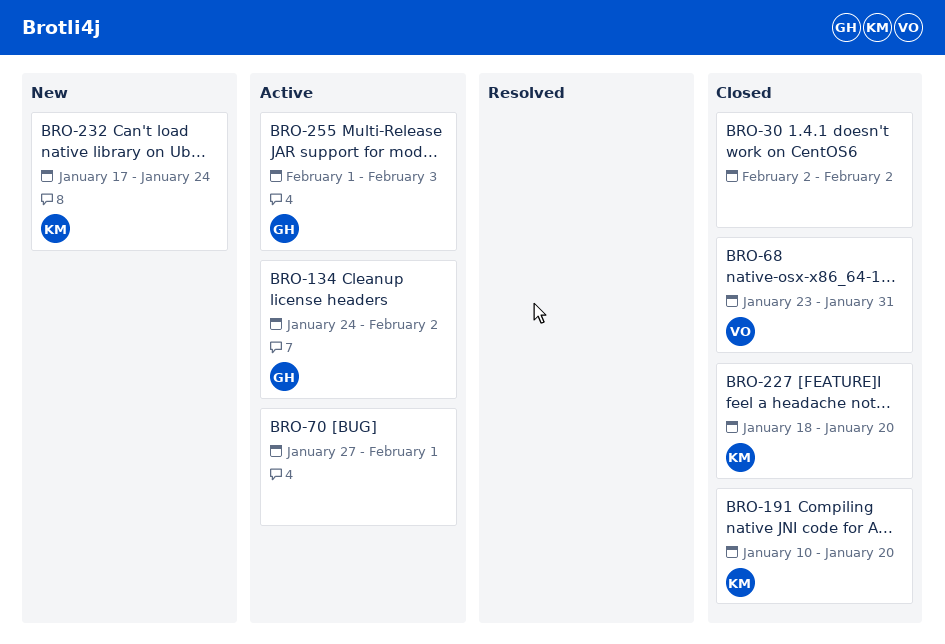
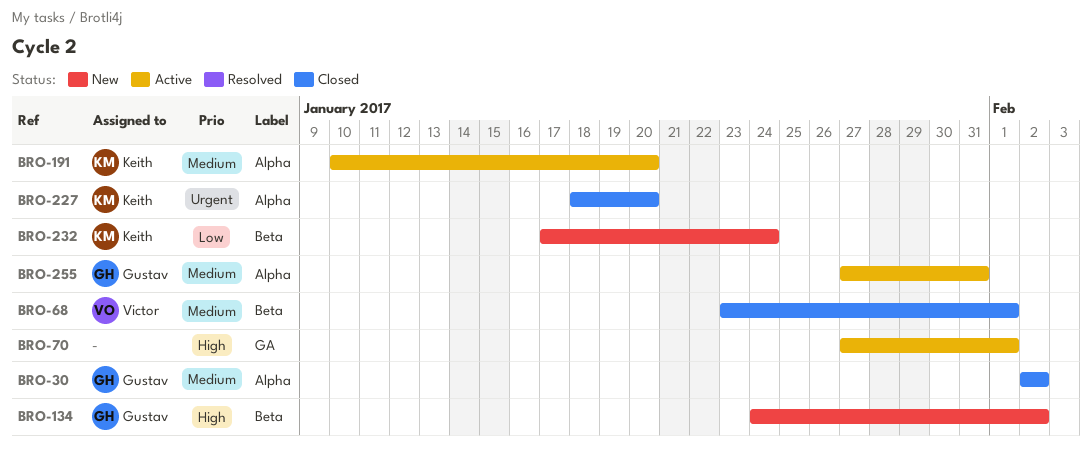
BRO-30, owner: none -> Gustav
BRO-68, due: Jan 31 -> Feb 1
BRO-134, status: Active -> New
BRO-191, status: Closed -> Active
BRO-255, start: Feb 1 -> Jan 27
BRO-255, due: Feb 3 -> Jan 31

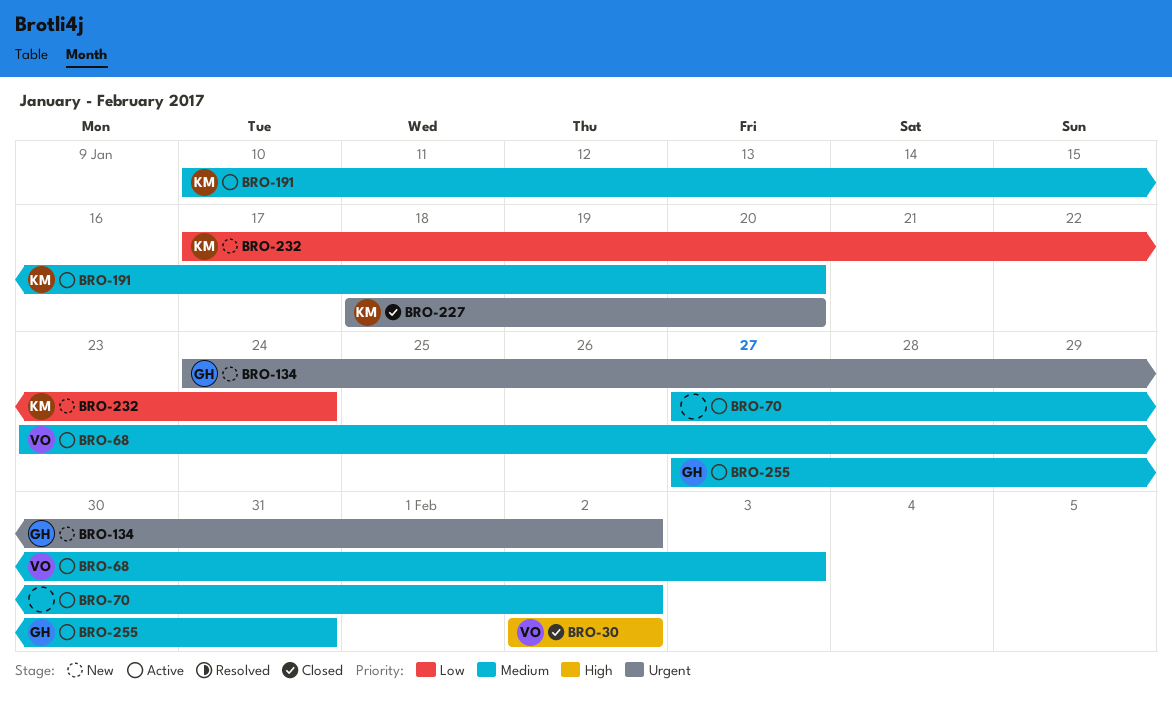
BRO-30, owner: Gustav -> Victor
BRO-30, priority: Medium -> High
BRO-68, status: Closed -> Active
BRO-68, due: Feb 1 -> Feb 3
BRO-70, priority: High -> Medium
BRO-70, due: Feb 1 -> Feb 2
BRO-134, priority: High -> Urgent

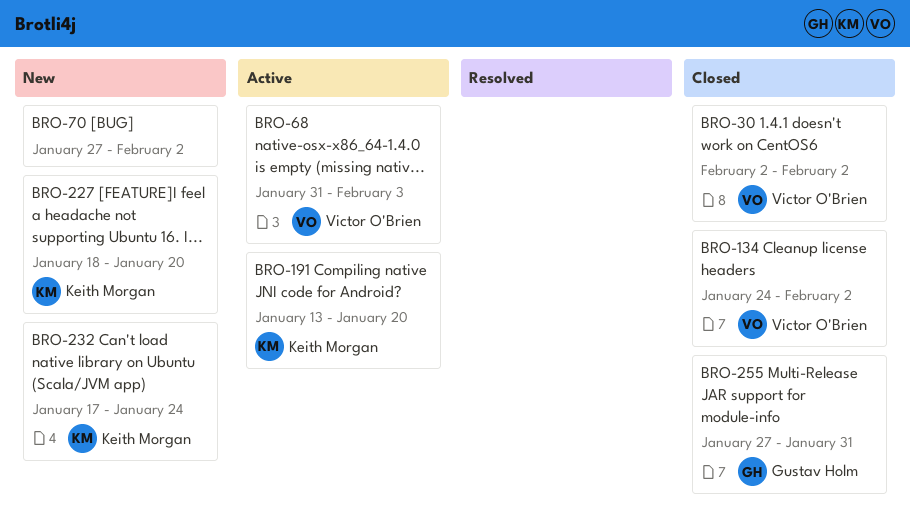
BRO-68, start: Jan 23 -> Jan 31
BRO-70, status: Active -> New
BRO-134, status: New -> Closed
BRO-134, owner: Gustav Holm -> Victor O'Brien
BRO-191, start: Jan 10 -> Jan 13
BRO-227, status: Closed -> New
BRO-255, status: Active -> Closed

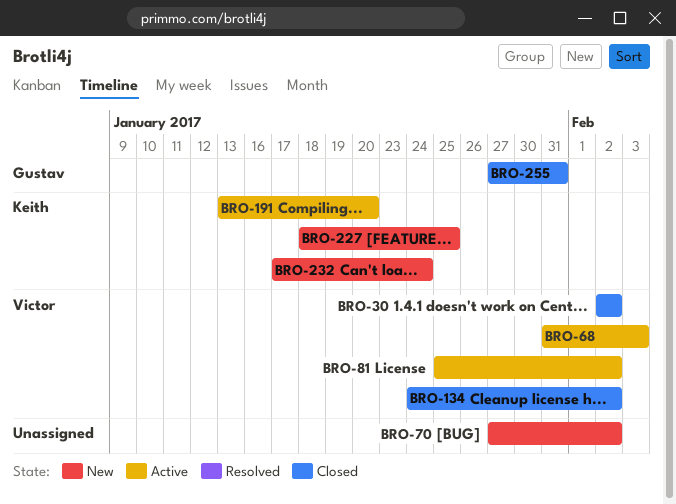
BRO-81: none -> present
BRO-227, due: Jan 20 -> Jan 25

